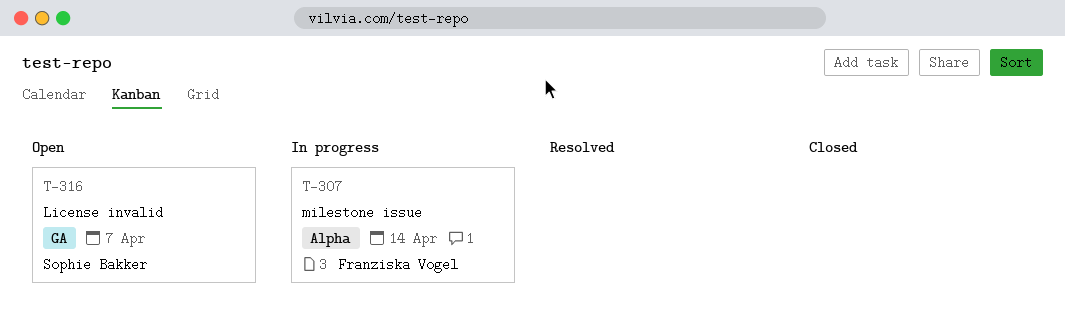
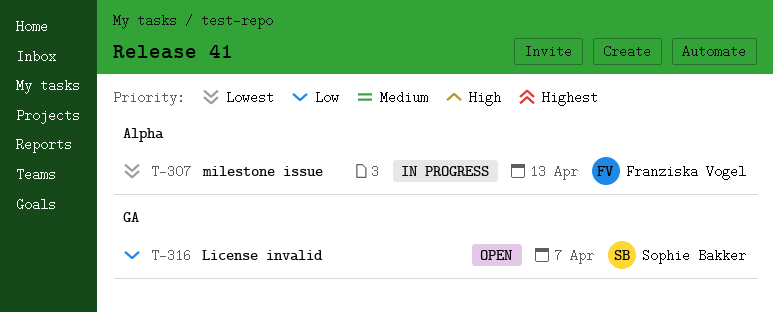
T-307, due: Apr 14 -> Apr 13

